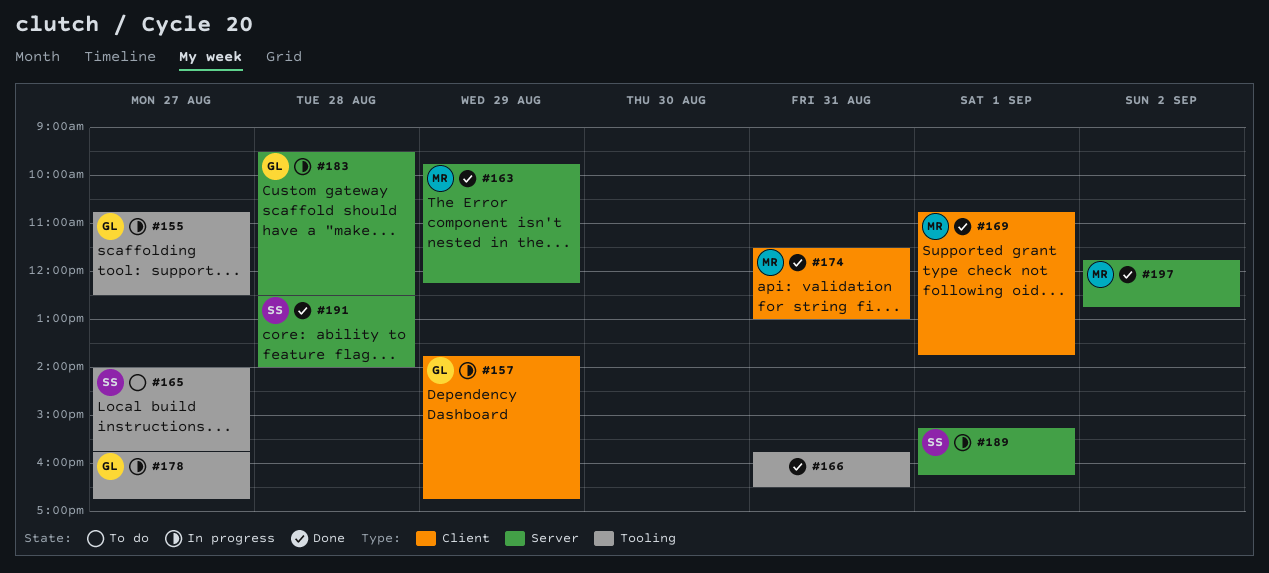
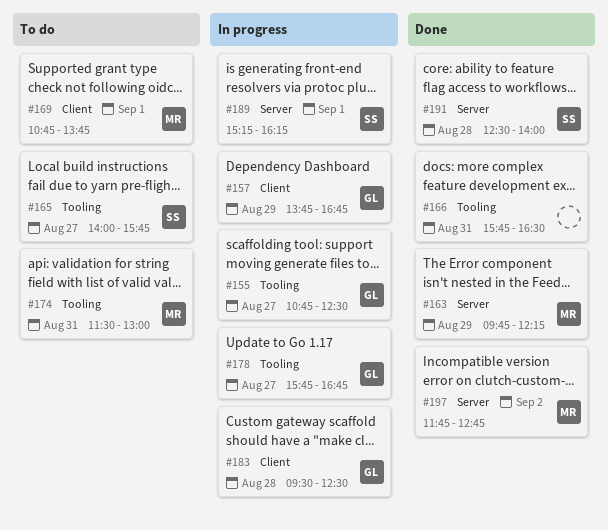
#169, status: Done -> To do
#174, status: Done -> To do
#174, label: Client -> Tooling
#183, label: Server -> Client

